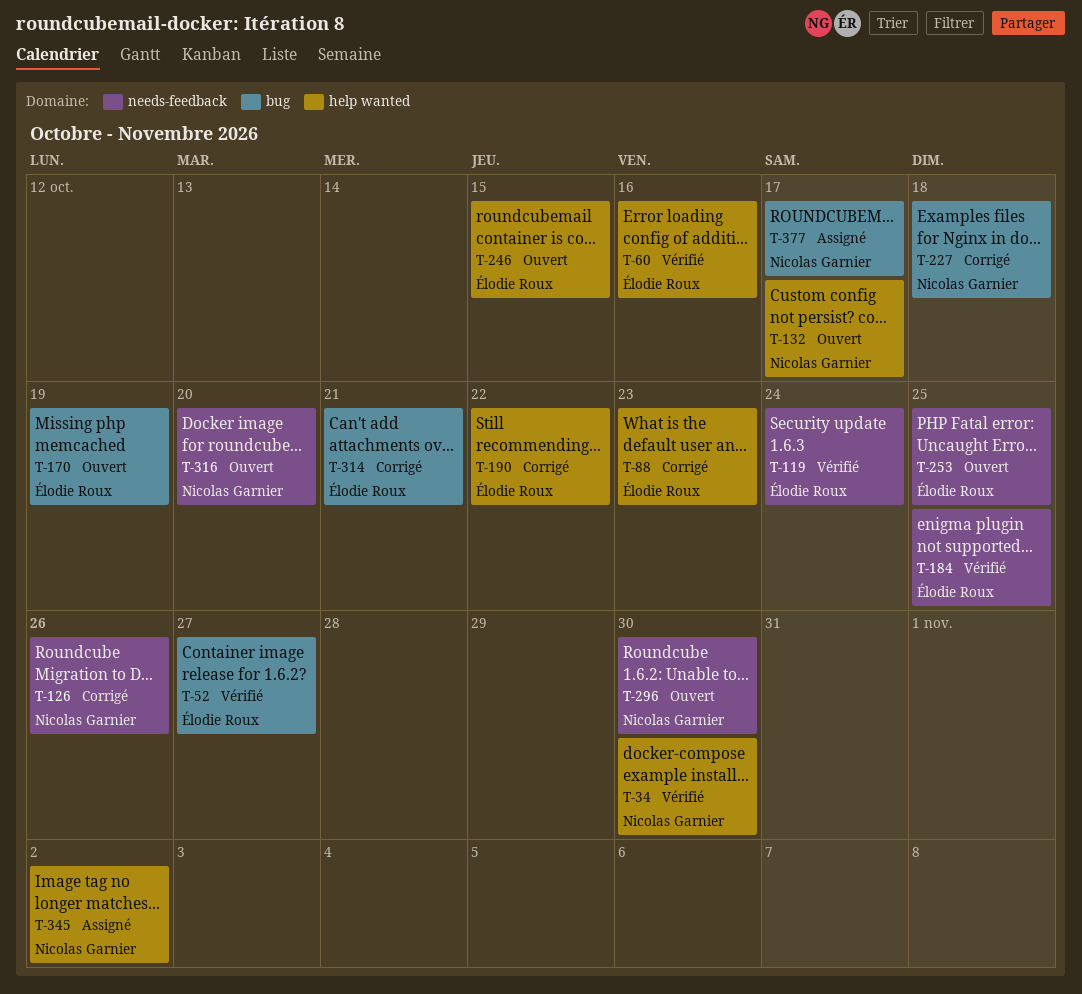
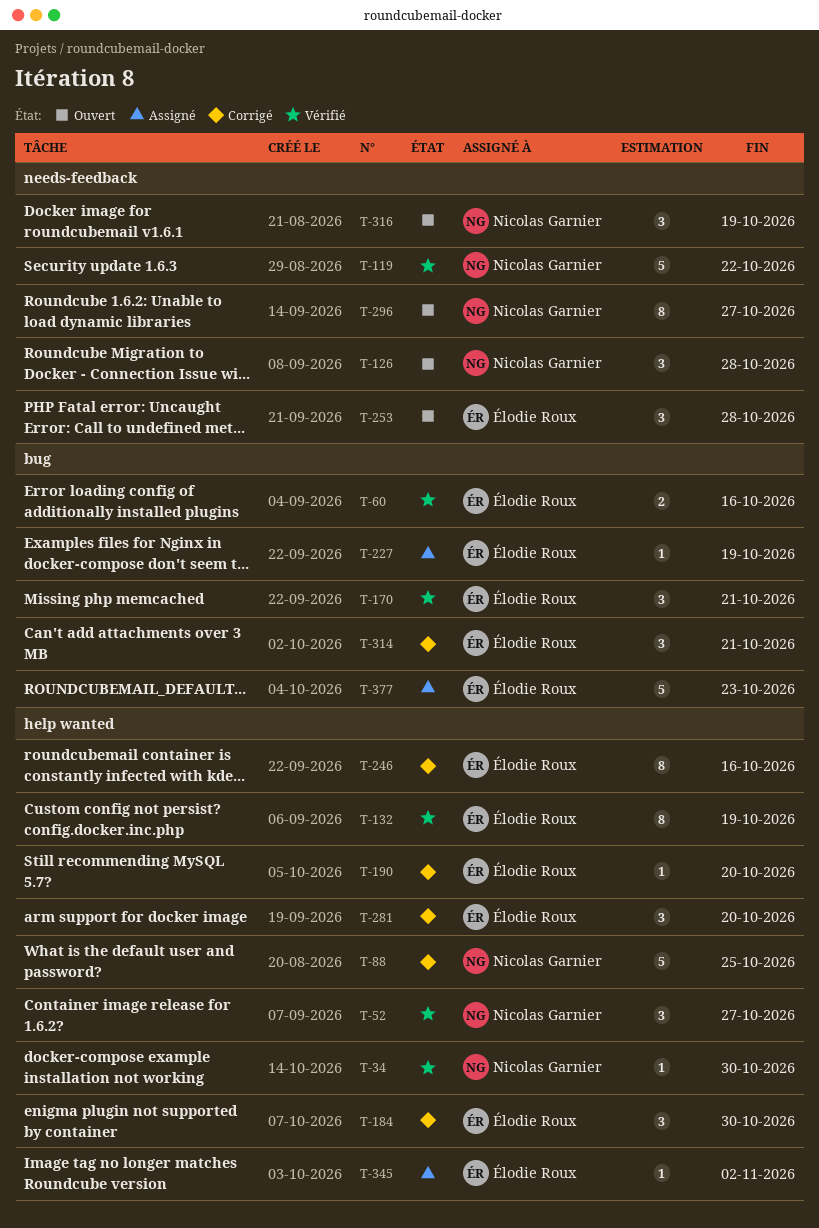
T-52, owner: Élodie Roux -> Nicolas Garnier
T-52, label: bug -> help wanted
T-60, label: help wanted -> bug
T-88, owner: Élodie Roux -> Nicolas Garnier
T-88, due: Oct 23 -> Oct 25
T-119, owner: Élodie Roux -> Nicolas Garnier
T-119, due: Oct 24 -> Oct 22
T-126, status: Corrigé -> Ouvert
T-126, due: Oct 26 -> Oct 28
T-132, status: Ouvert -> Vérifié
T-132, owner: Nicolas Garnier -> Élodie Roux
T-132, due: Oct 17 -> Oct 19
T-170, status: Ouvert -> Vérifié
T-170, due: Oct 19 -> Oct 21
T-184, status: Vérifié -> Corrigé
T-184, label: needs-feedback -> help wanted
T-184, due: Oct 25 -> Oct 30
T-190, due: Oct 22 -> Oct 20
T-227, status: Corrigé -> Assigné
T-227, owner: Nicolas Garnier -> Élodie Roux
T-227, due: Oct 18 -> Oct 19
T-246, status: Ouvert -> Corrigé
T-246, due: Oct 15 -> Oct 16
T-253, due: Oct 25 -> Oct 28
T-281: none -> present
T-296, due: Oct 30 -> Oct 27
T-316, due: Oct 20 -> Oct 19
T-345, owner: Nicolas Garnier -> Élodie Roux
T-377, owner: Nicolas Garnier -> Élodie Roux
T-377, due: Oct 17 -> Oct 23

